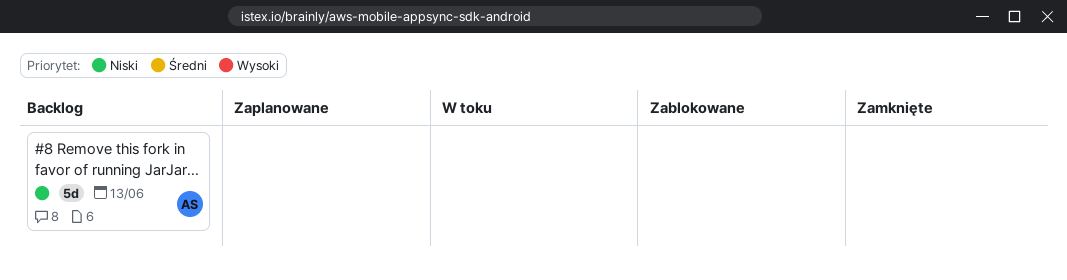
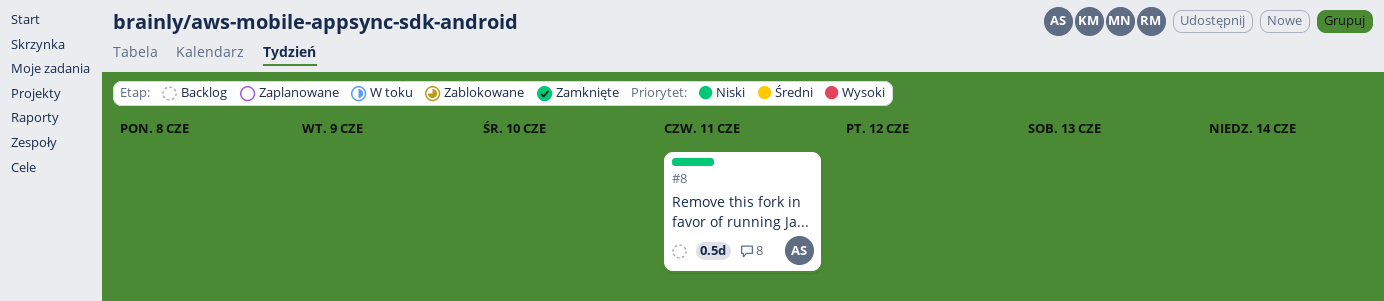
#8, estimate: 5d -> 0.5d
#8, due: Jun 13 -> Jun 11

